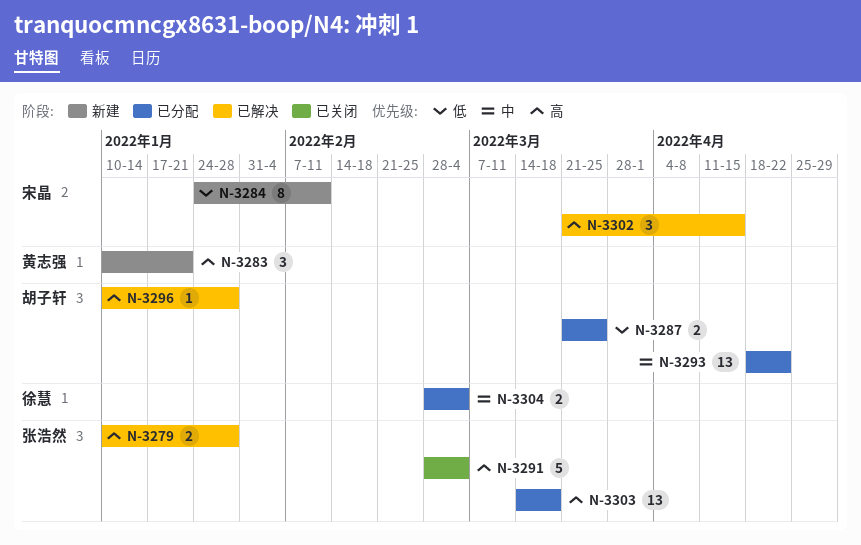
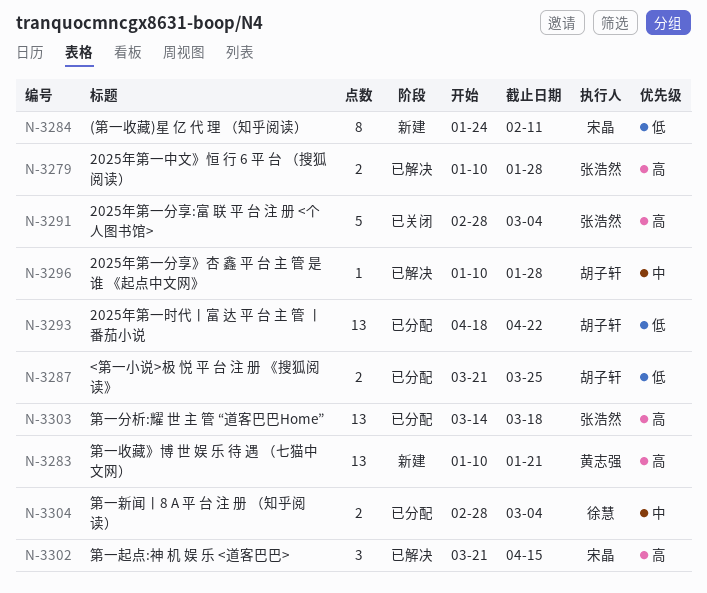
N-3283, estimate: 3 -> 13
N-3293, priority: 中 -> 低
N-3296, priority: 高 -> 中

